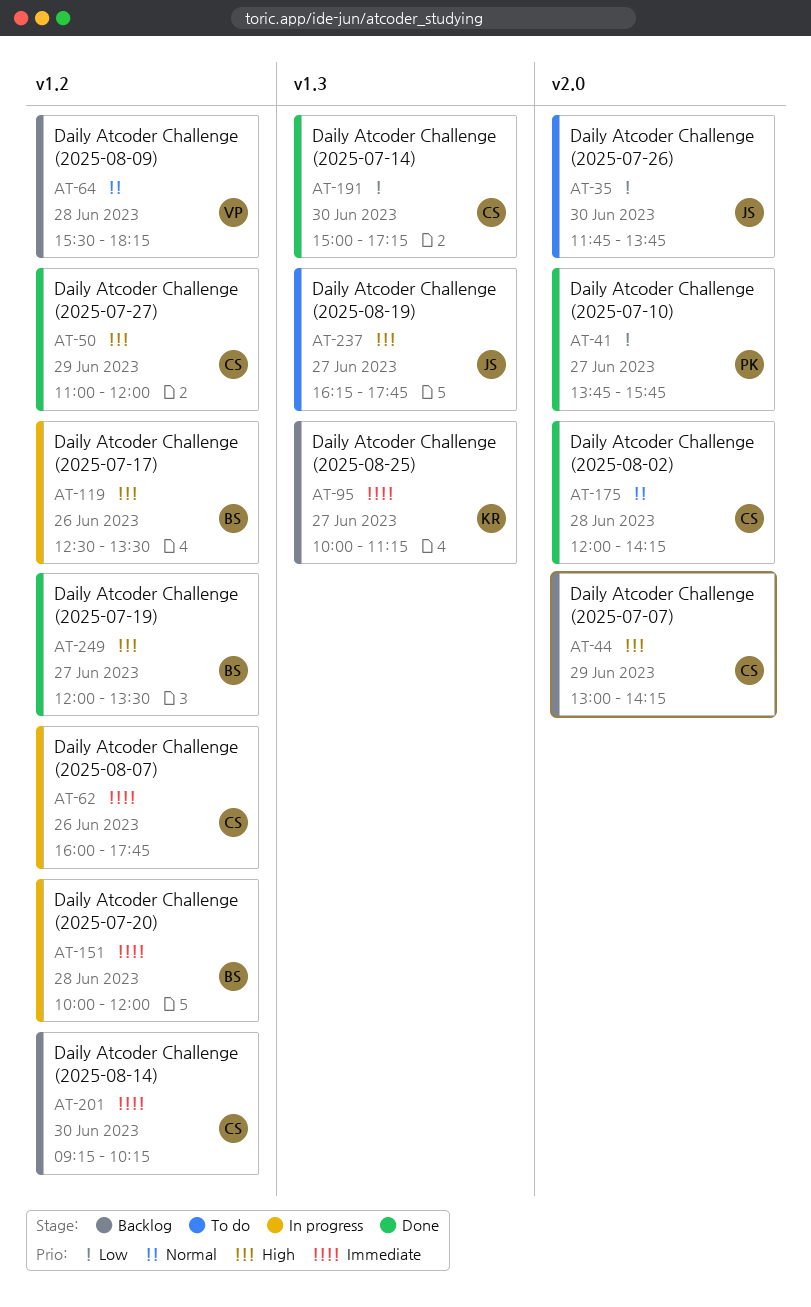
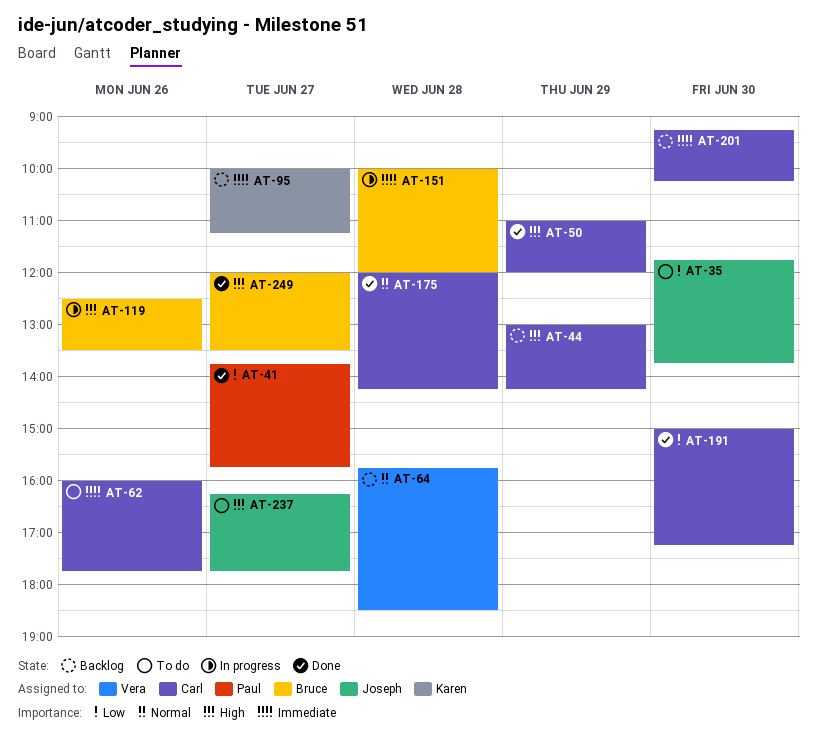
AT-62, status: In progress -> To do
AT-64, begins: 15:30 -> 15:45
AT-64, ends: 18:15 -> 18:30

